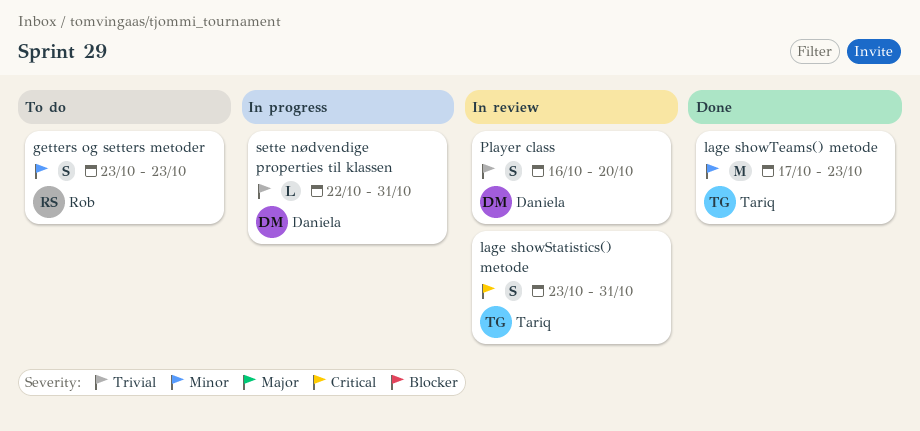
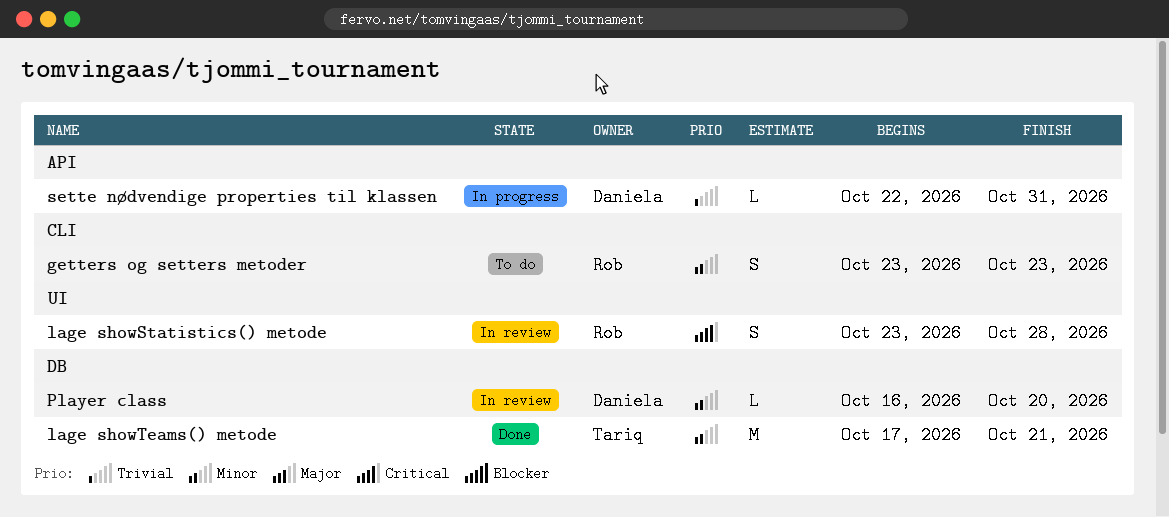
lage showStatistics() metode, owner: Tariq -> Rob
lage showStatistics() metode, due: Oct 31 -> Oct 28
lage showTeams() metode, due: Oct 23 -> Oct 21
Player class, priority: Trivial -> Minor
Player class, estimate: S -> L

